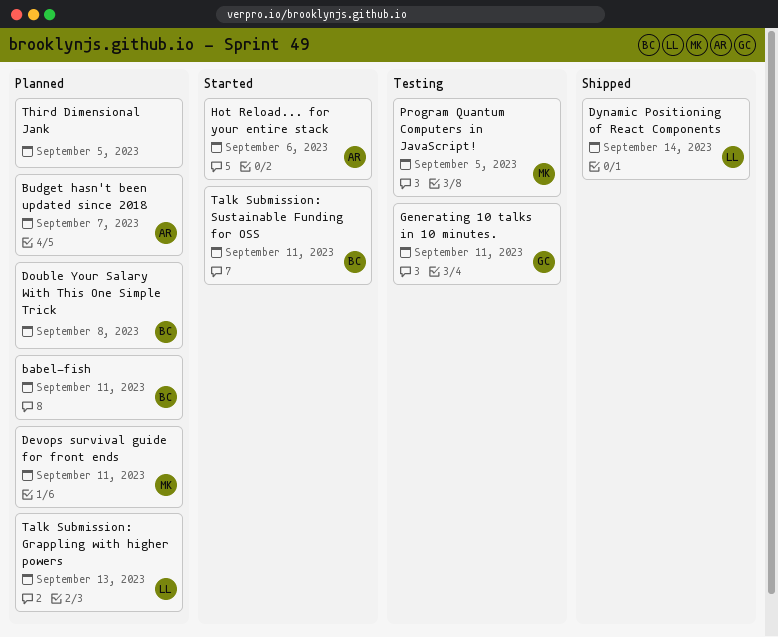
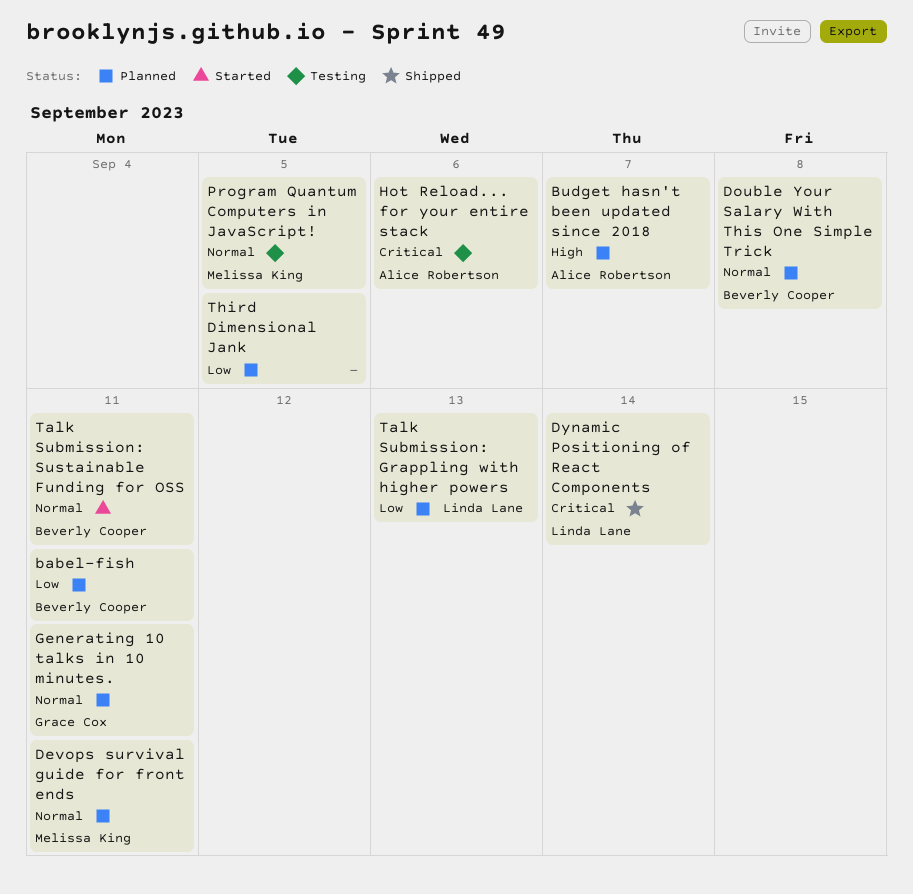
Generating 10 talks in 10 minutes., status: Testing -> Planned
Hot Reload... for your entire stack, status: Started -> Testing

